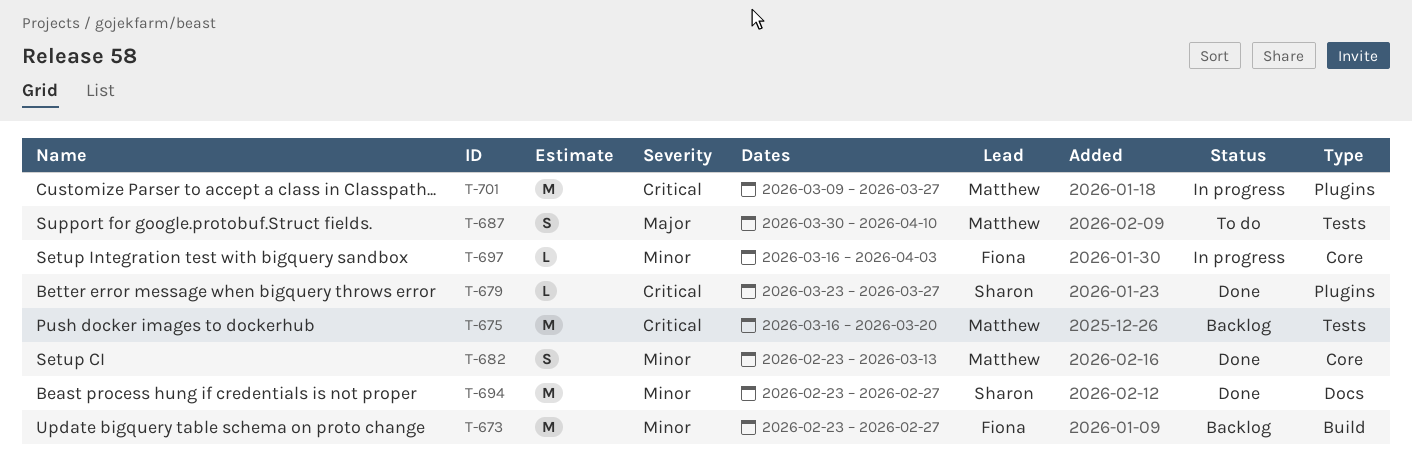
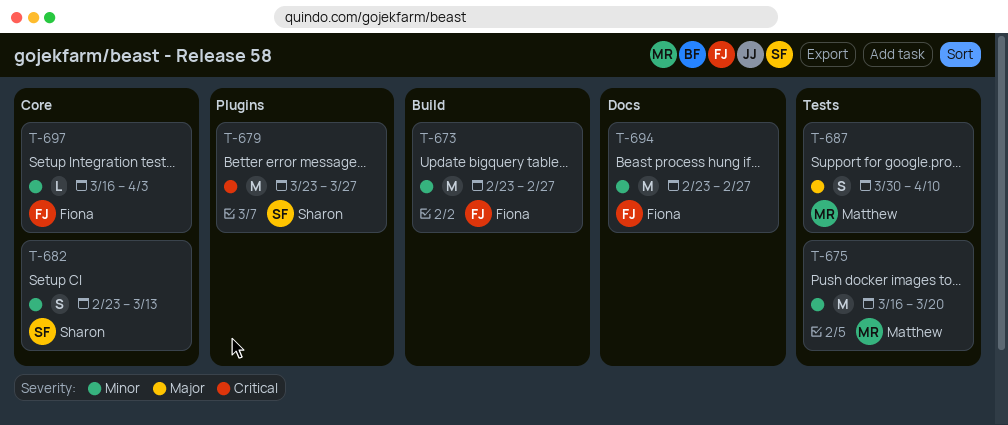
T-675, priority: Critical -> Minor
T-679, estimate: L -> M
T-682, owner: Matthew -> Sharon
T-694, owner: Sharon -> Fiona
T-701: present -> none

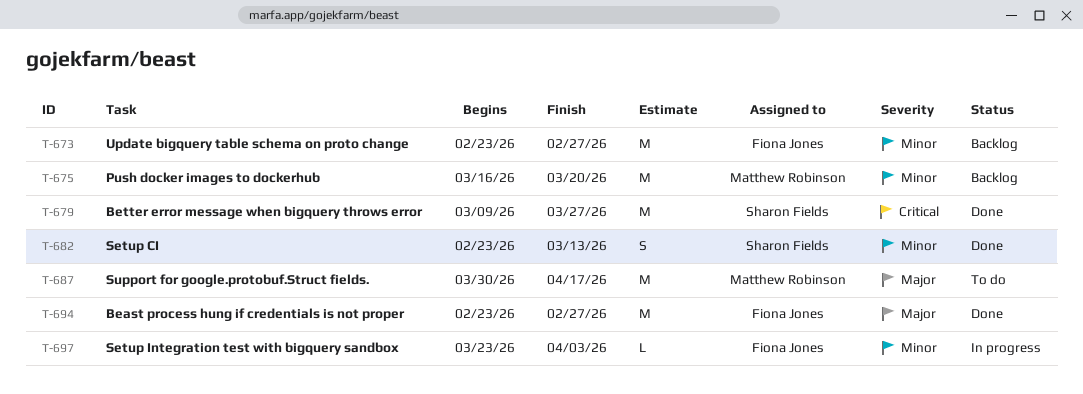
T-679, start: Mar 23 -> Mar 9
T-687, estimate: S -> M
T-687, due: Apr 10 -> Apr 17
T-694, priority: Minor -> Major
T-697, start: Mar 16 -> Mar 23

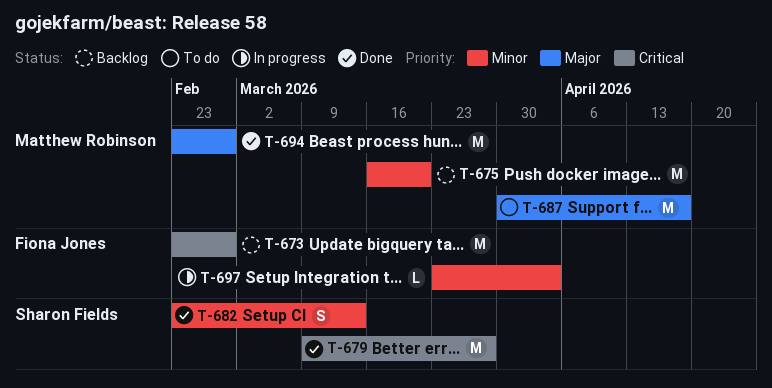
T-673, priority: Minor -> Critical
T-694, owner: Fiona Jones -> Matthew Robinson

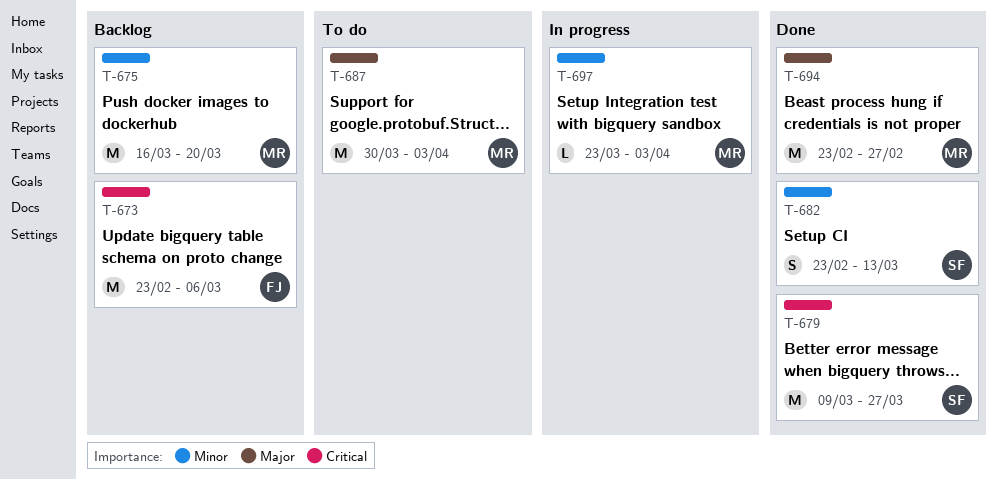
T-673, due: Feb 27 -> Mar 6
T-687, due: Apr 17 -> Apr 3
T-697, owner: Fiona Jones -> Matthew Robinson

